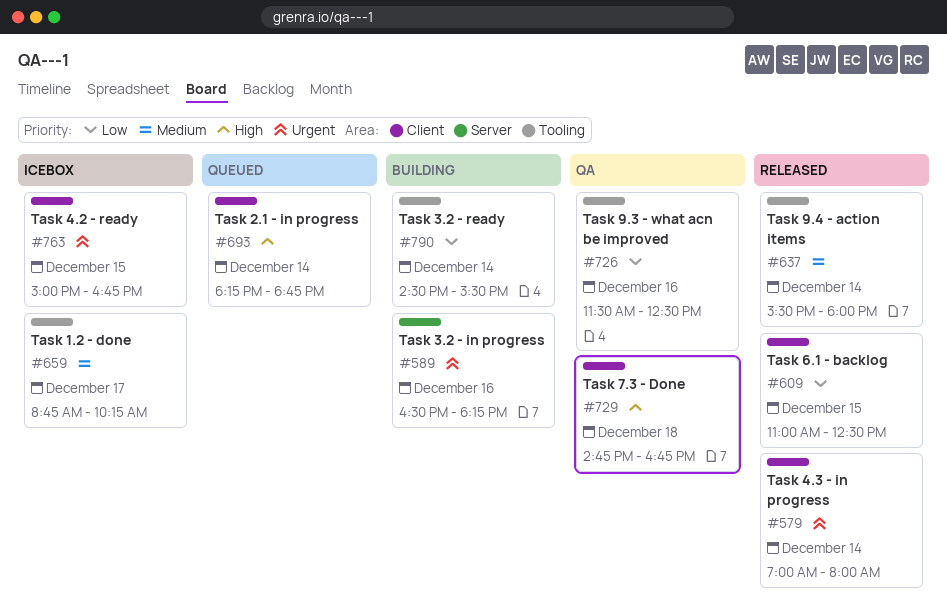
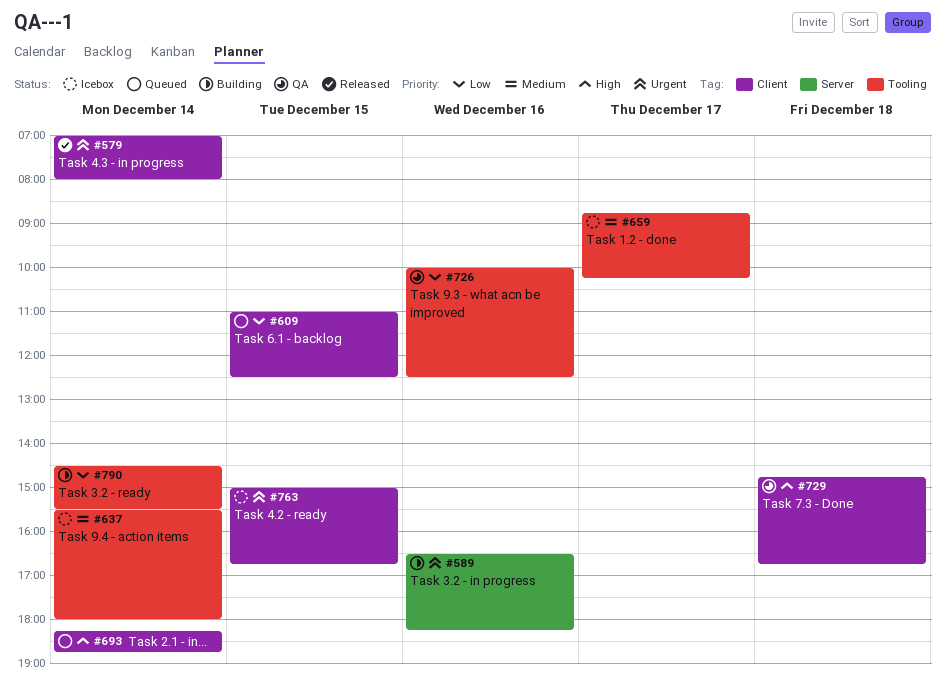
#609, status: Released -> Queued
#637, status: Released -> Icebox
#726, begins: 11:30 -> 10:00

